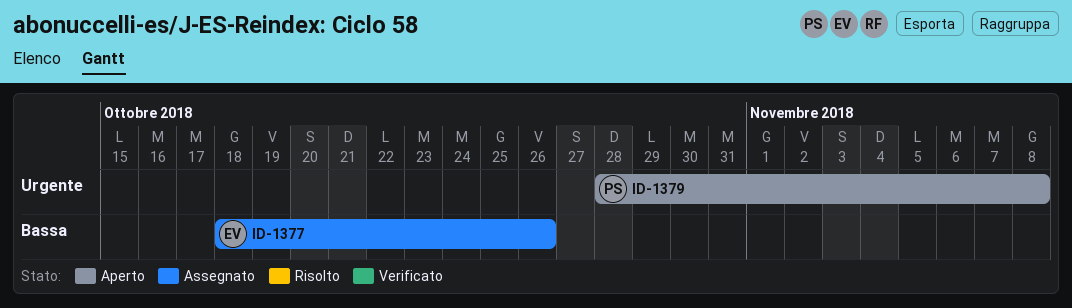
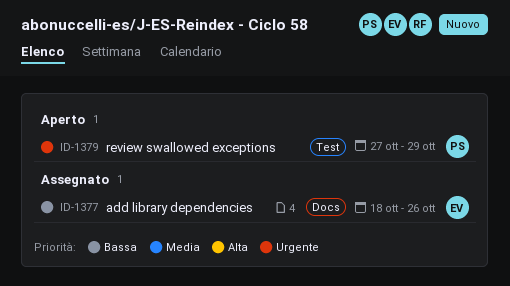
ID-1379, start: Oct 28 -> Oct 27
ID-1379, due: Nov 8 -> Oct 29

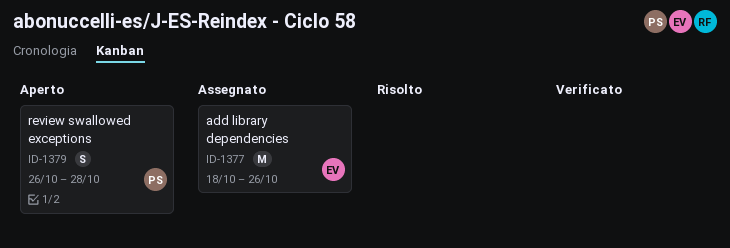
ID-1379, start: Oct 27 -> Oct 26
ID-1379, due: Oct 29 -> Oct 28

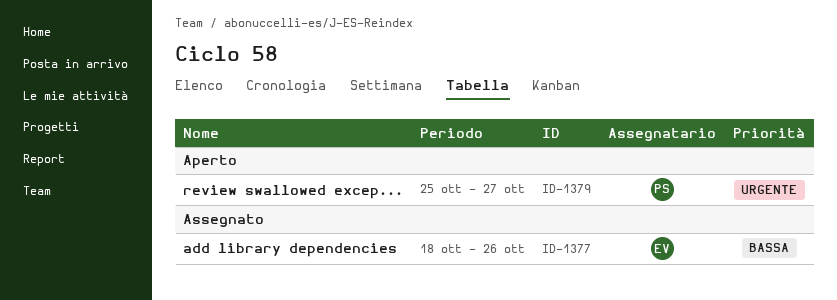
ID-1379, start: Oct 26 -> Oct 25
ID-1379, due: Oct 28 -> Oct 27

